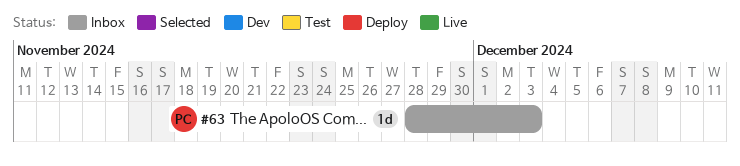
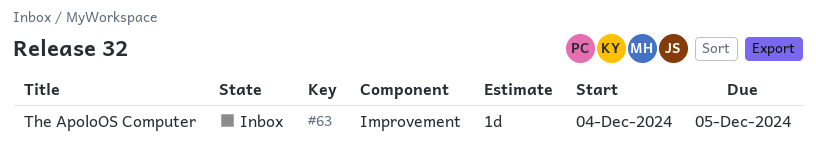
#63, start: Nov 28 -> Dec 4
#63, due: Dec 3 -> Dec 5

